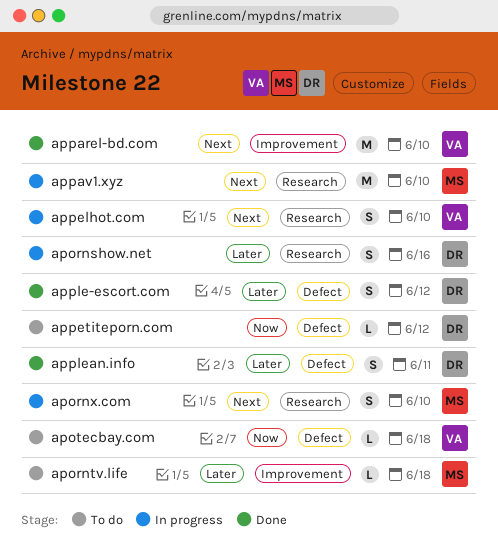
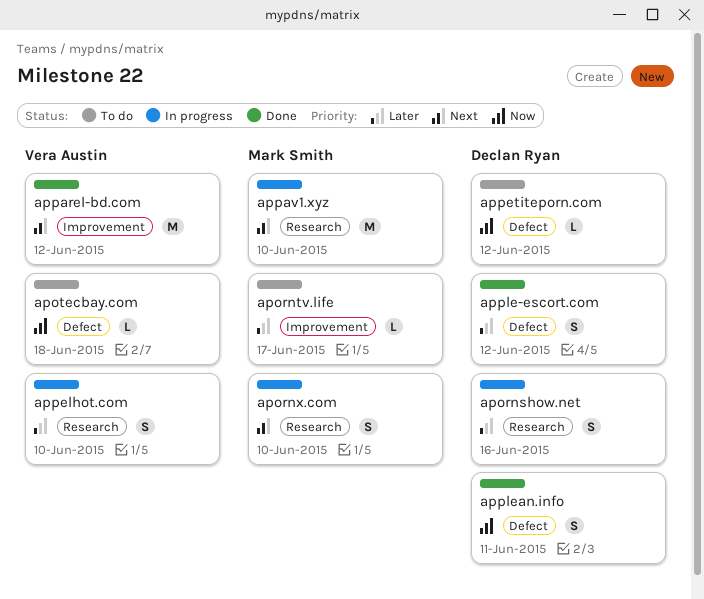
aporntv.life, due: Jun 18 -> Jun 17
apparel-bd.com, due: Jun 10 -> Jun 12
appelhot.com, priority: Next -> Later
applean.info, priority: Later -> Now

